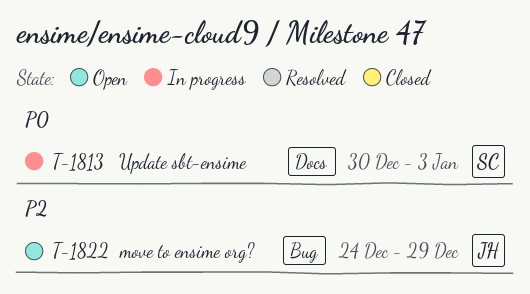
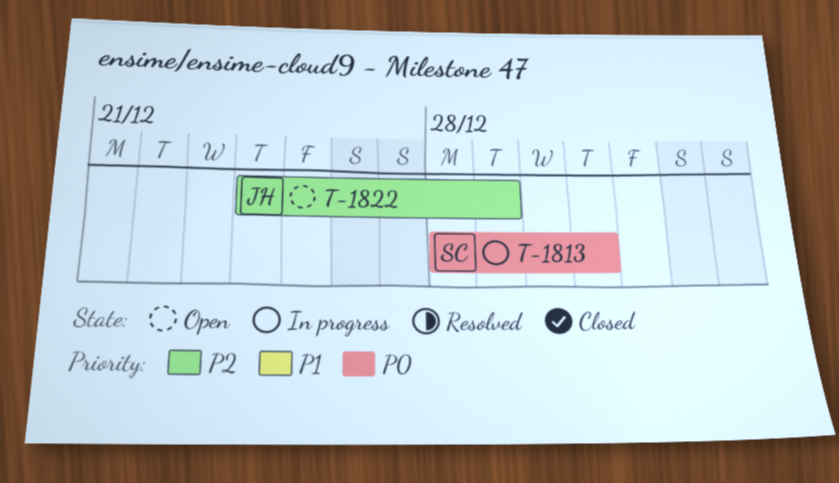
T-1813, start: Dec 30 -> Dec 28
T-1813, due: Jan 3 -> Dec 31

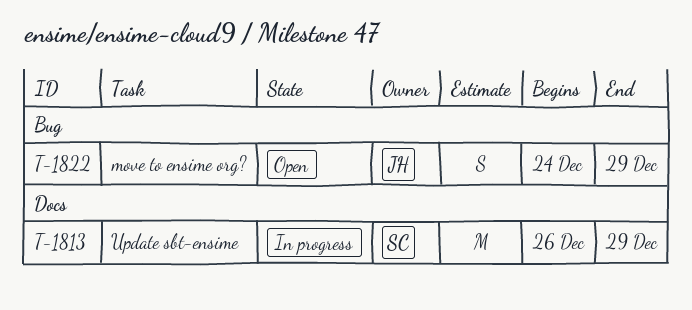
T-1813, start: Dec 28 -> Dec 26
T-1813, due: Dec 31 -> Dec 29

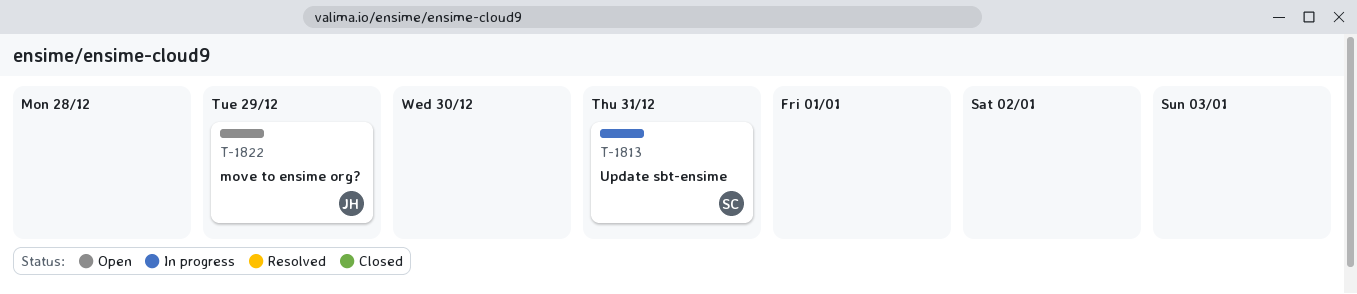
T-1813, due: Dec 29 -> Dec 31

